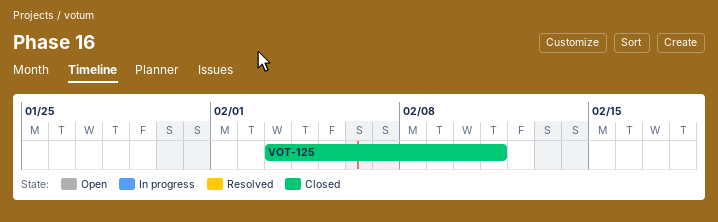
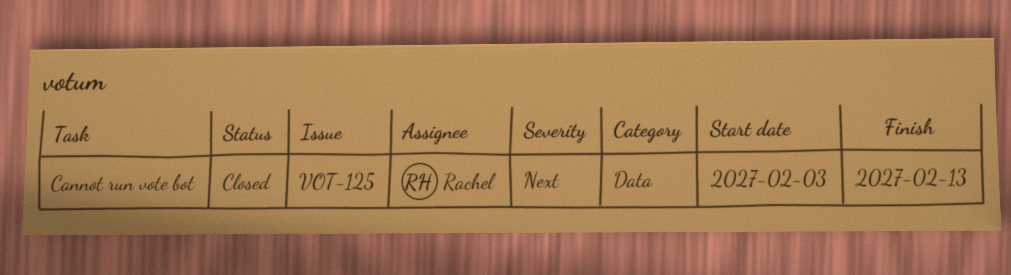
VOT-125, due: Feb 11 -> Feb 13

